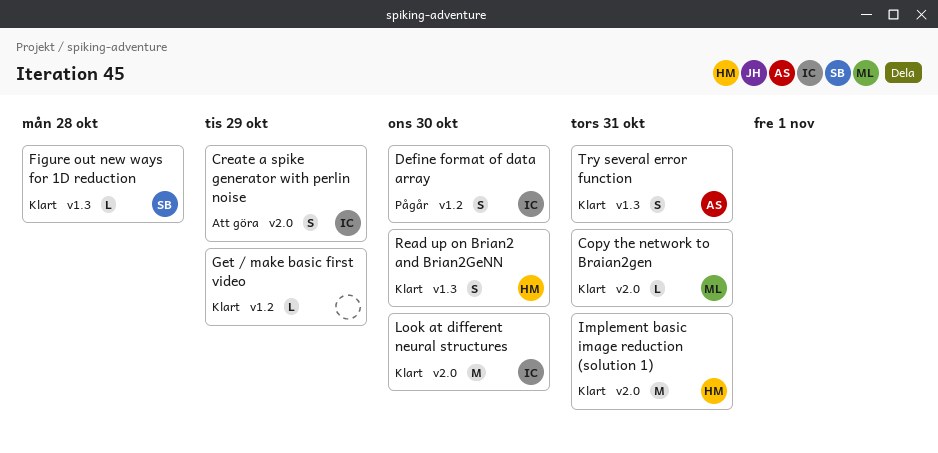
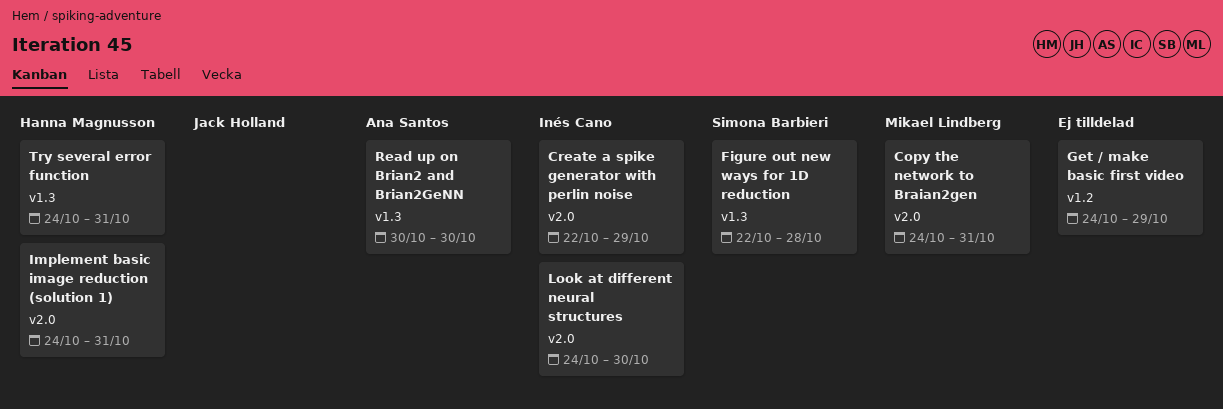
Define format of data array: present -> none
Read up on Brian2 and Brian2GeNN, owner: Hanna Magnusson -> Ana Santos
Try several error function, owner: Ana Santos -> Hanna Magnusson

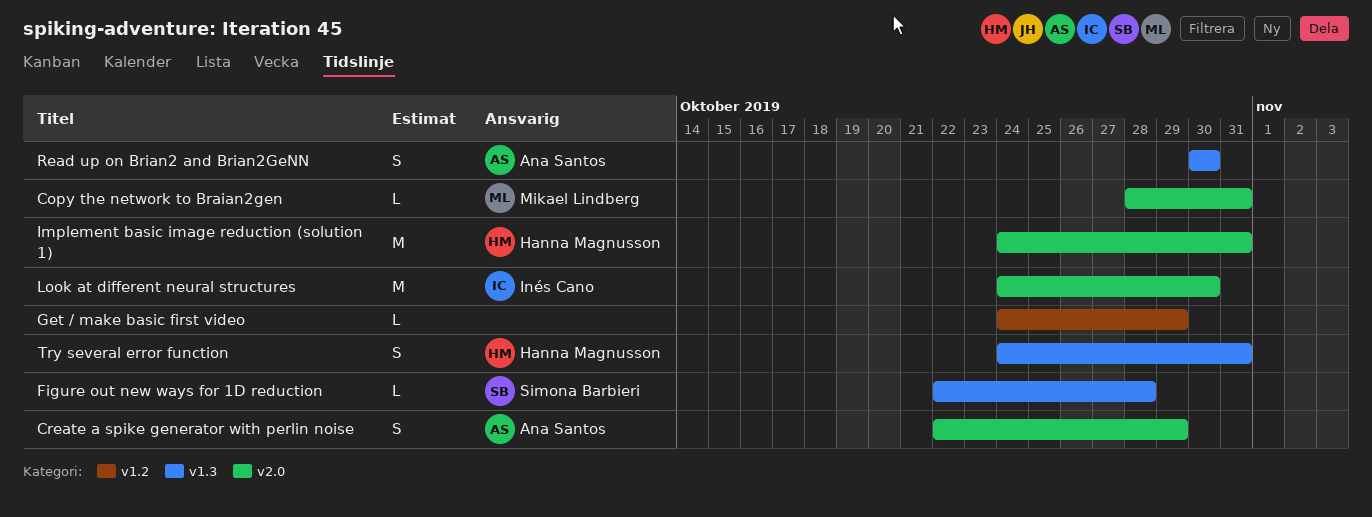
Copy the network to Braian2gen, start: Oct 24 -> Oct 28
Create a spike generator with perlin noise, owner: Inés Cano -> Ana Santos

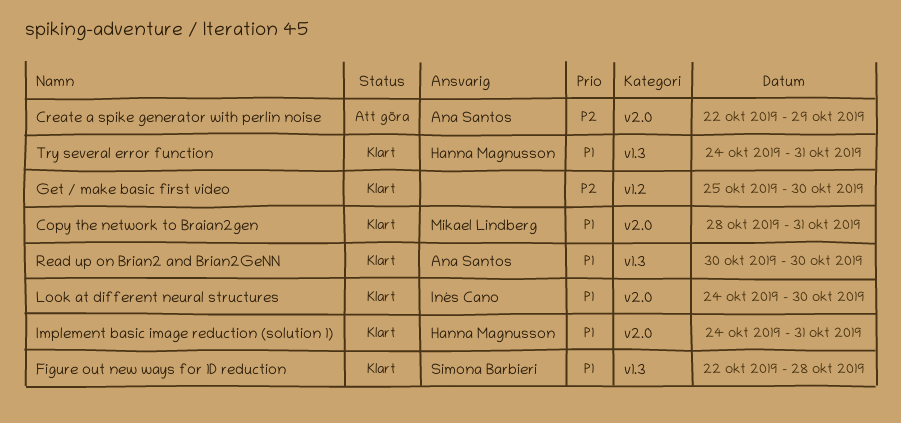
Get / make basic first video, start: Oct 24 -> Oct 25
Get / make basic first video, due: Oct 29 -> Oct 30

